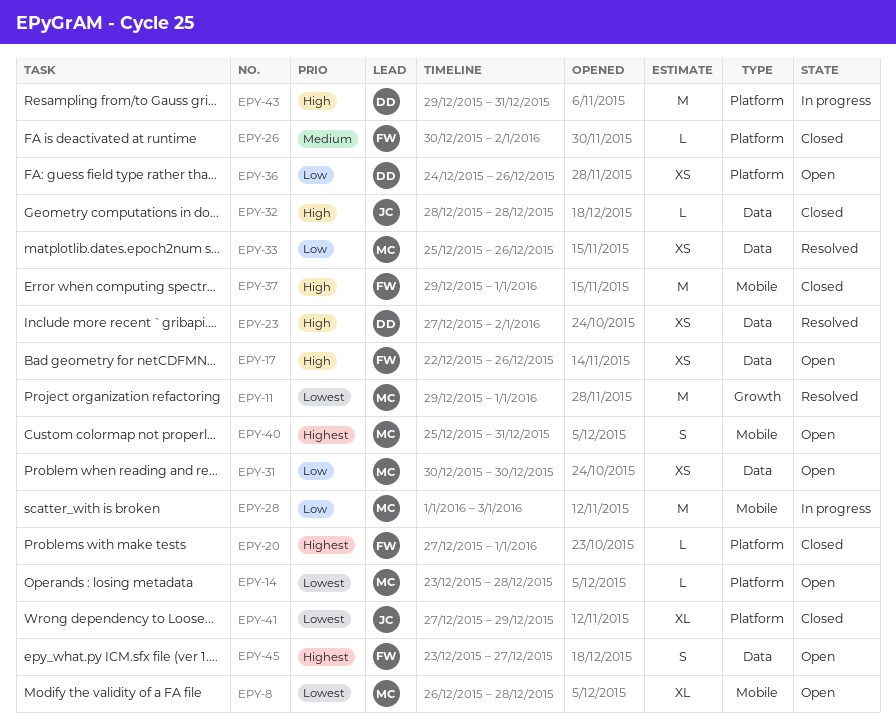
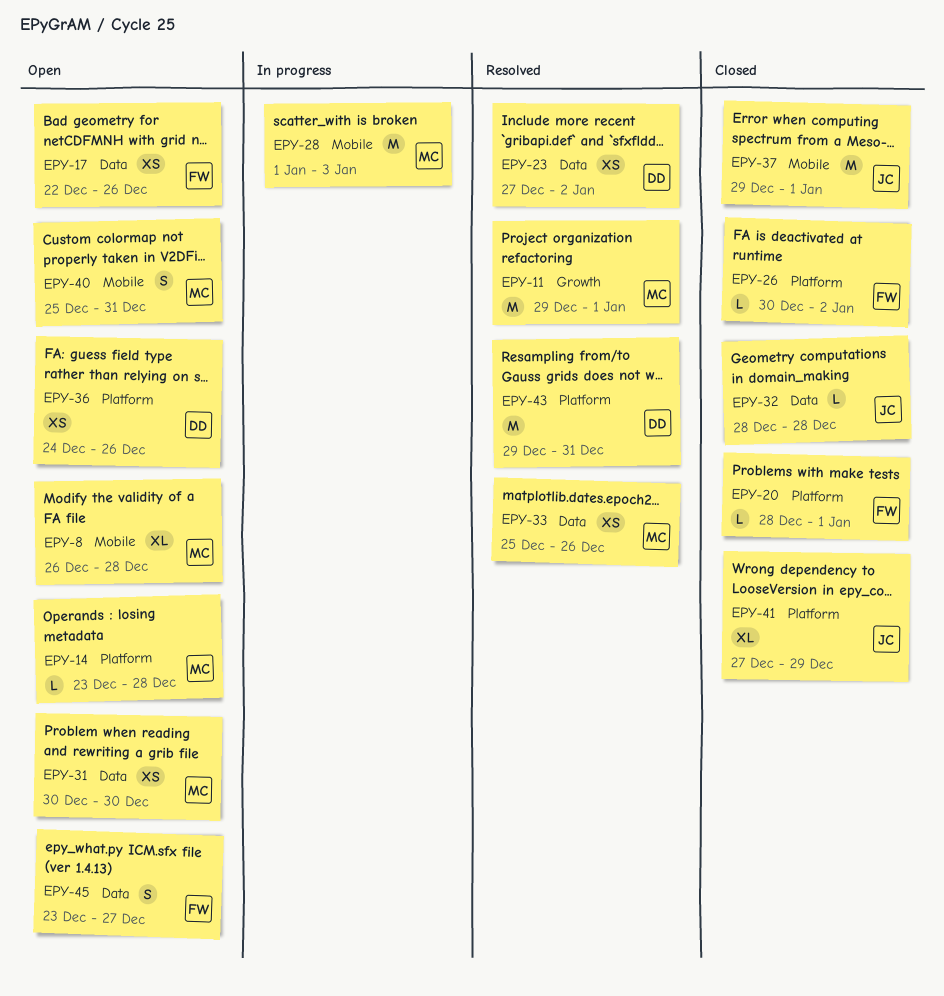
EPY-20, start: Dec 27 -> Dec 28
EPY-37, owner: FW -> JC
EPY-43, status: In progress -> Resolved

